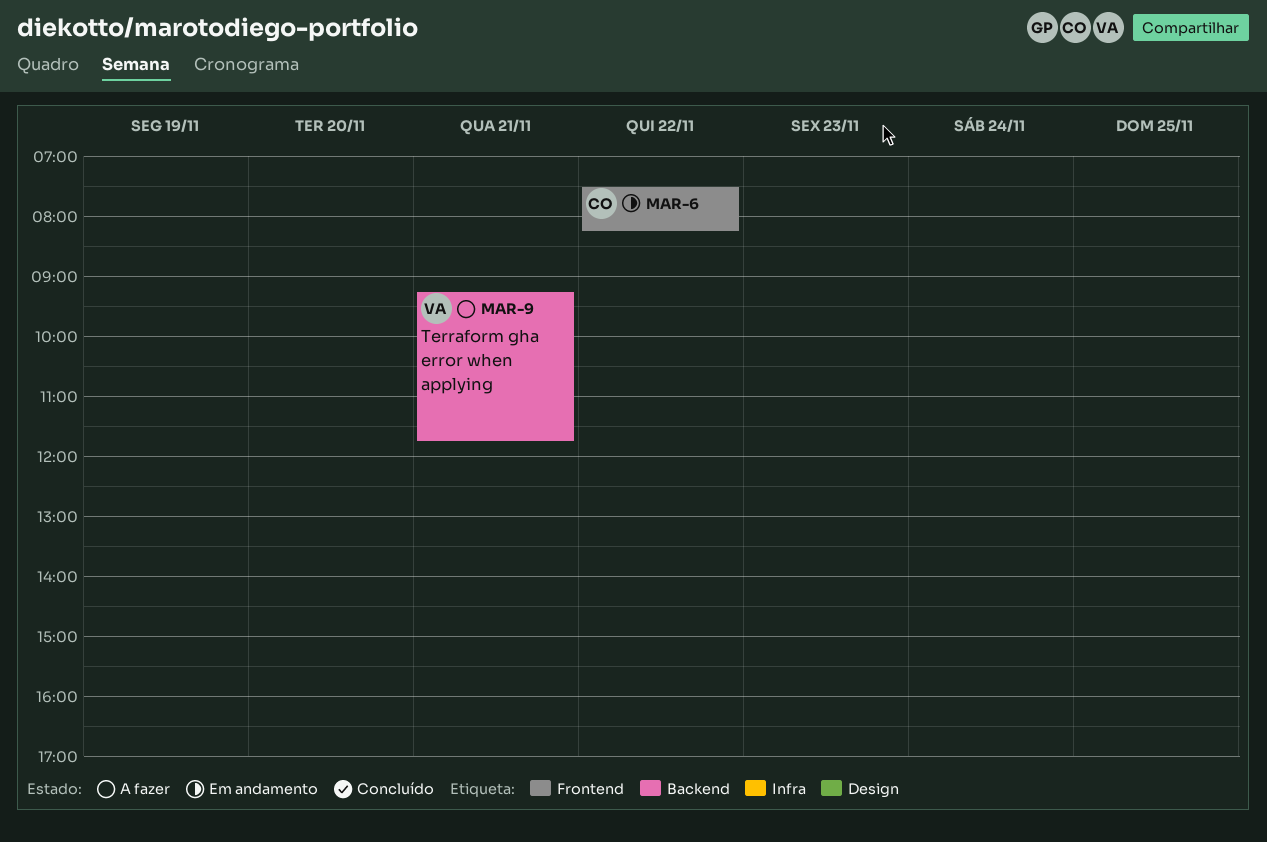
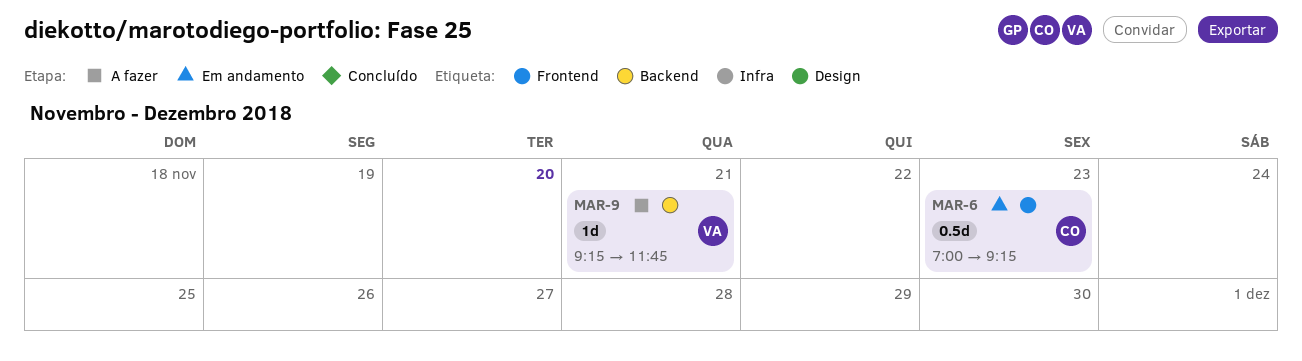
MAR-6, day: Nov 22 -> Nov 23
MAR-6, begins: 07:30 -> 07:00
MAR-6, ends: 08:15 -> 09:15

